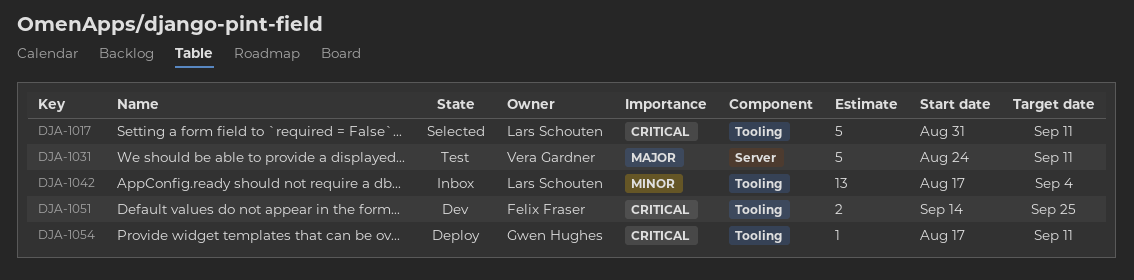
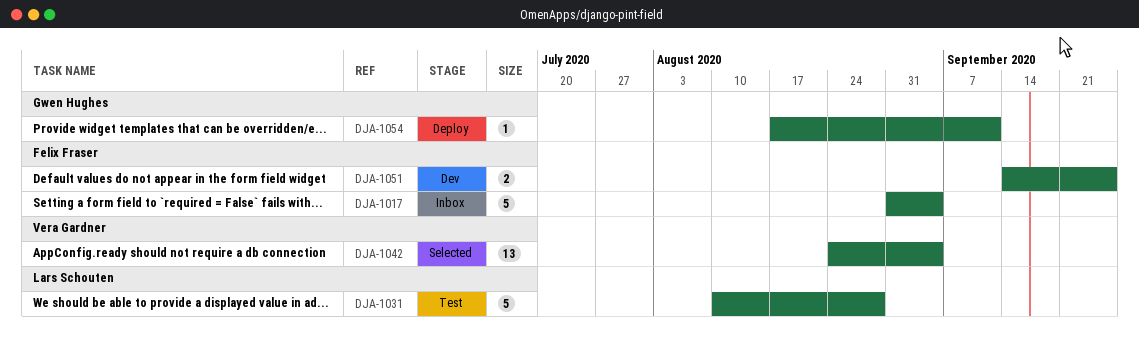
DJA-1017, status: Selected -> Inbox
DJA-1017, owner: Lars Schouten -> Felix Fraser
DJA-1017, due: Sep 11 -> Sep 4
DJA-1031, owner: Vera Gardner -> Lars Schouten
DJA-1031, start: Aug 24 -> Aug 10
DJA-1031, due: Sep 11 -> Aug 28
DJA-1042, status: Inbox -> Selected
DJA-1042, owner: Lars Schouten -> Vera Gardner
DJA-1042, start: Aug 17 -> Aug 24

